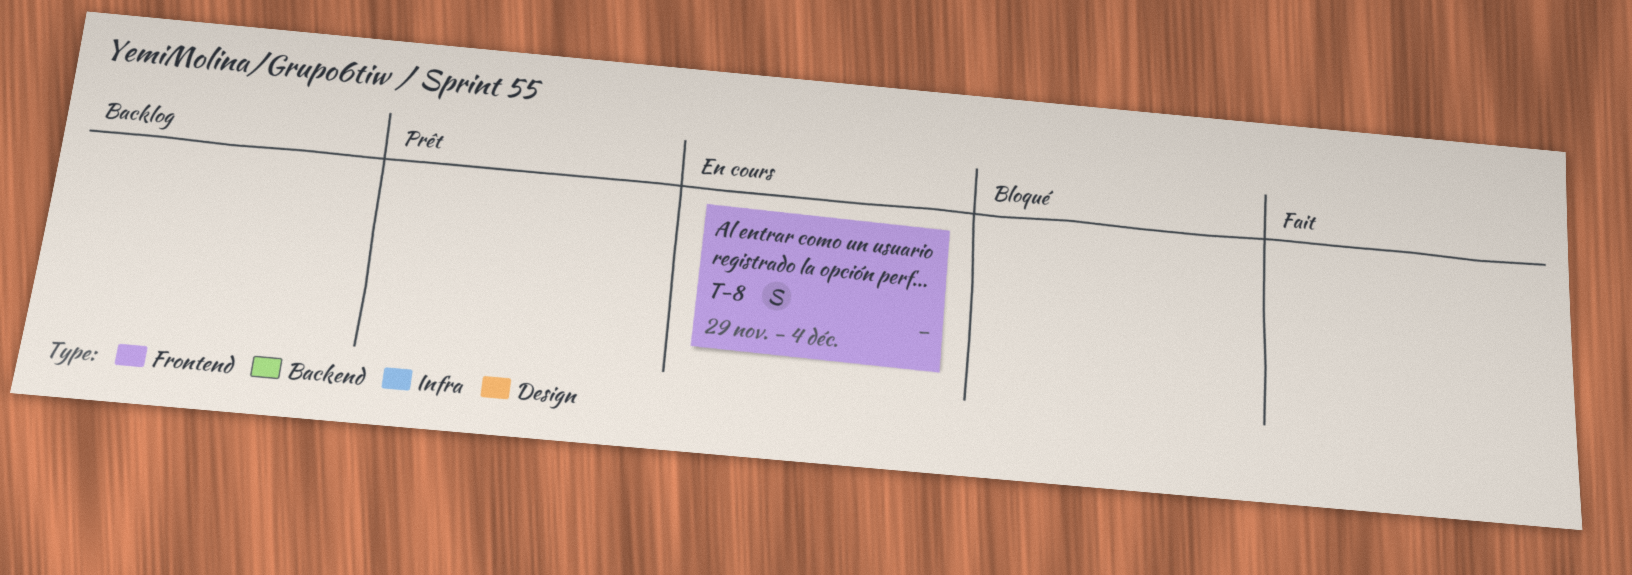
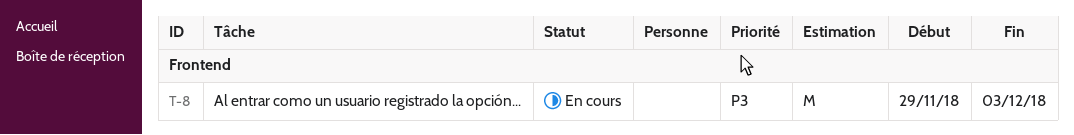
T-8, estimate: S -> M
T-8, due: Dec 4 -> Dec 3

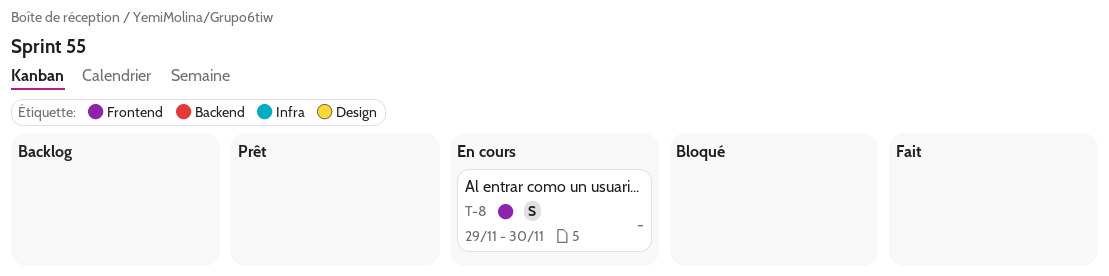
T-8, estimate: M -> S
T-8, due: Dec 3 -> Nov 30

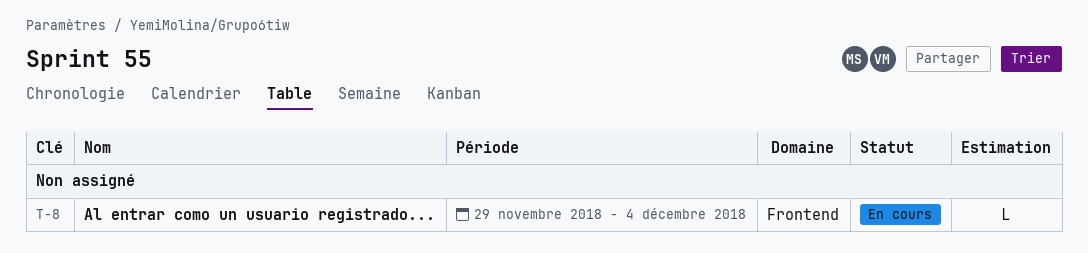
T-8, estimate: S -> L
T-8, due: Nov 30 -> Dec 4

